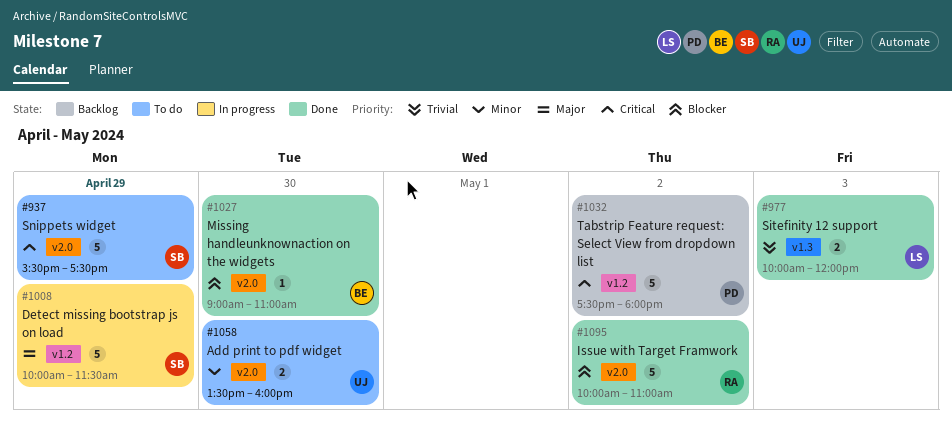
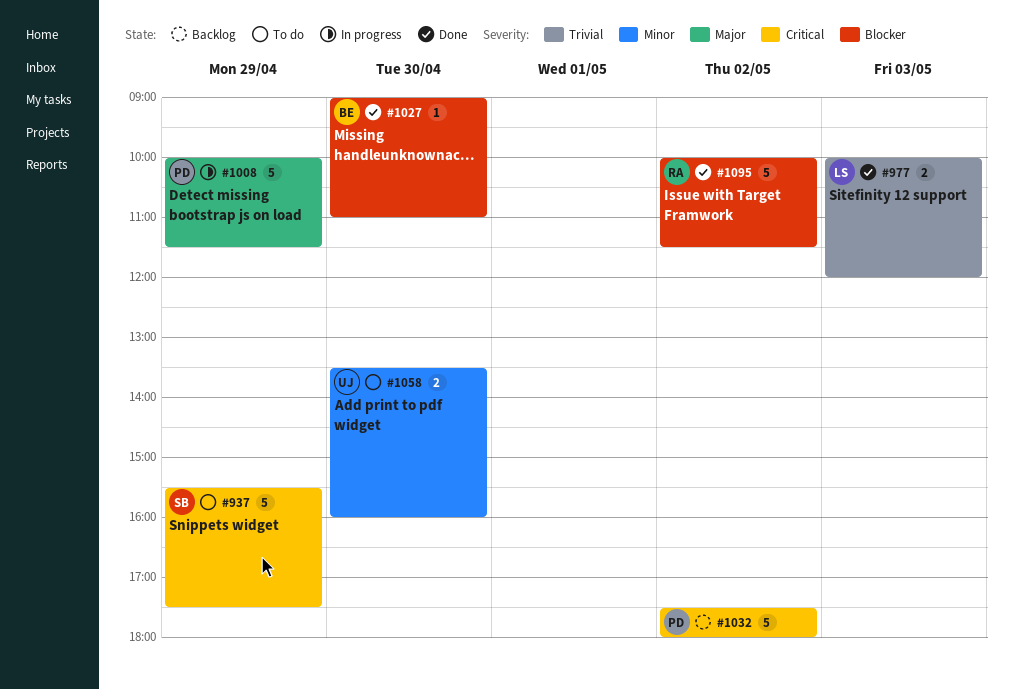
#1008, owner: SB -> PD
#1095, ends: 11:00 -> 11:30

